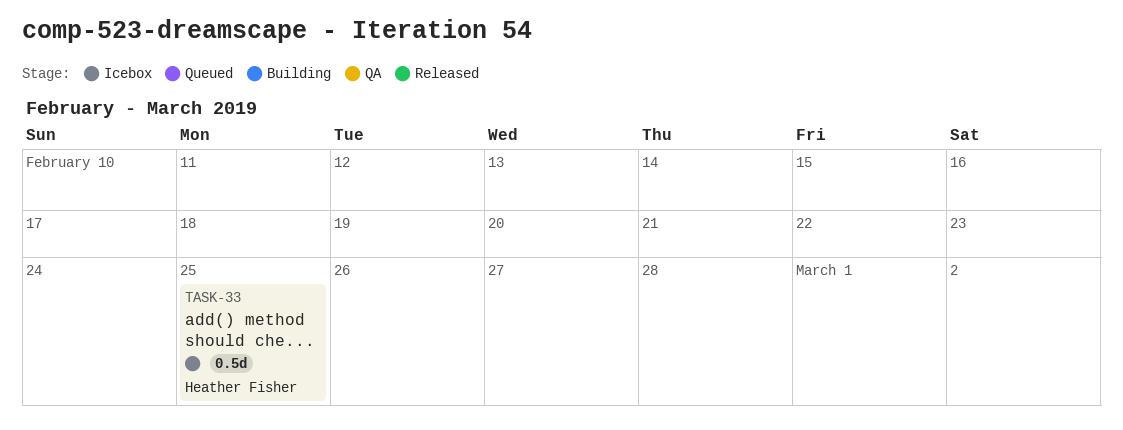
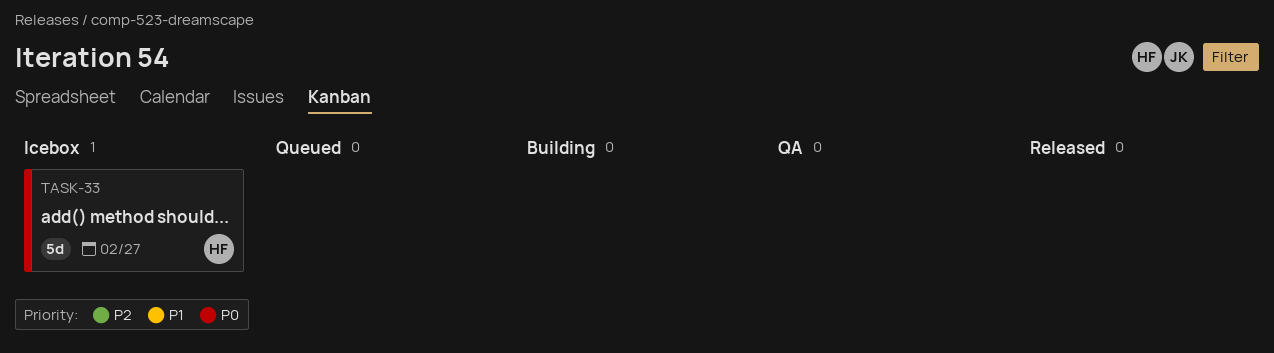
TASK-33, estimate: 0.5d -> 5d
TASK-33, due: Feb 25 -> Feb 27

